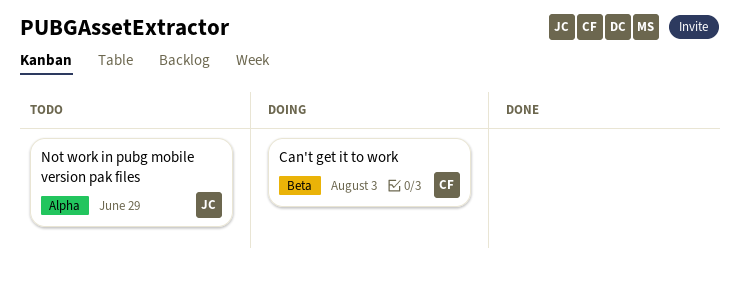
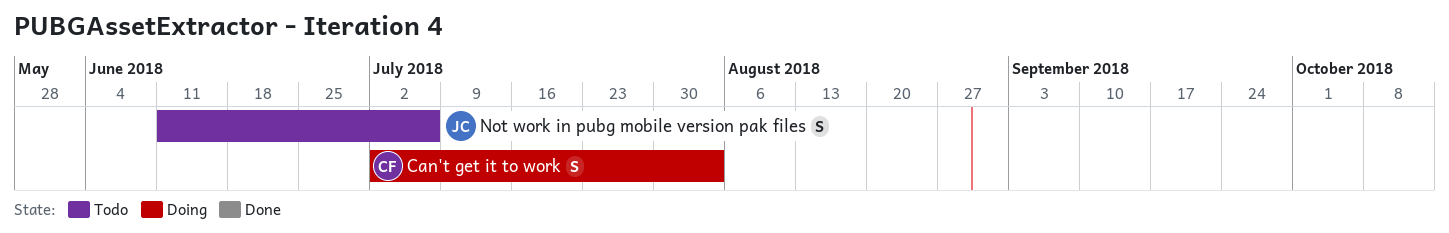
Not work in pubg mobile version pak files, due: Jun 29 -> Jul 6

